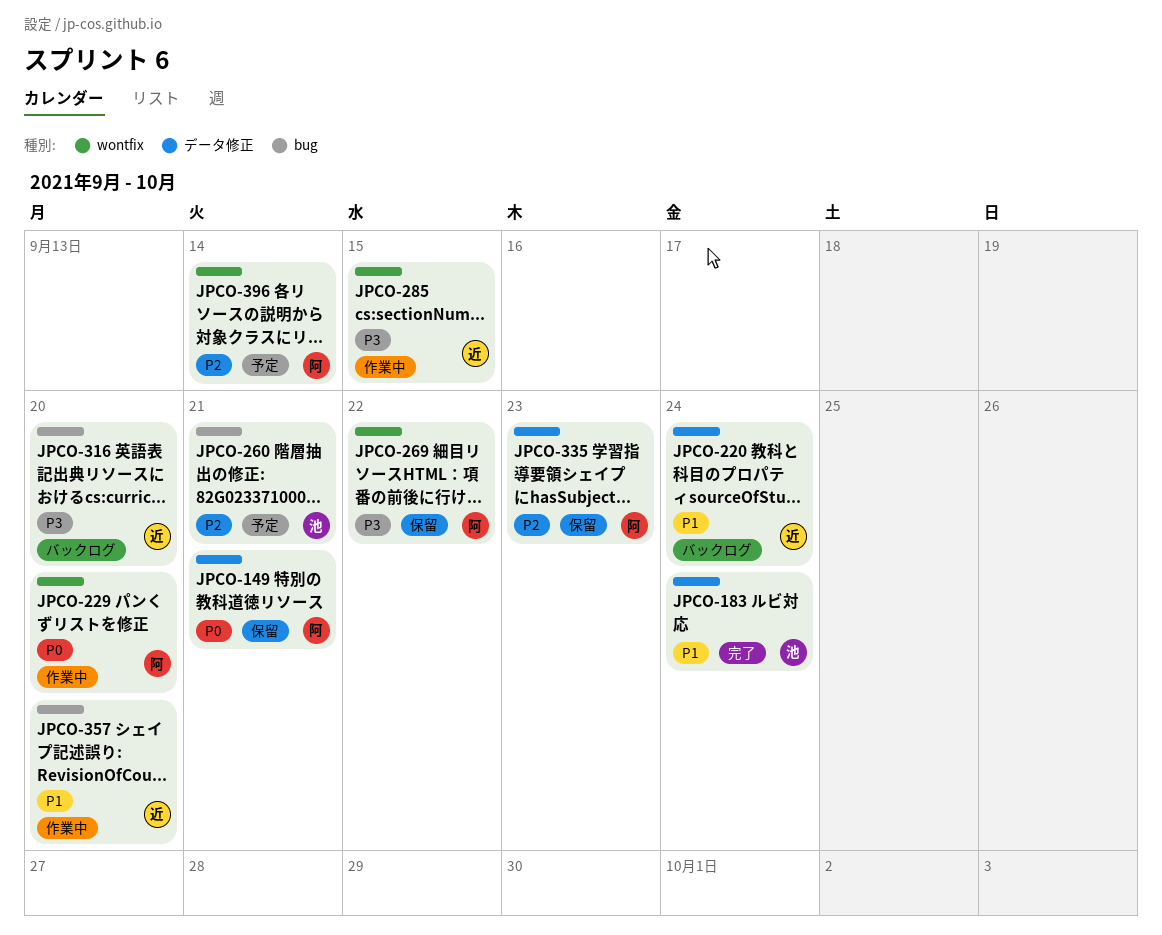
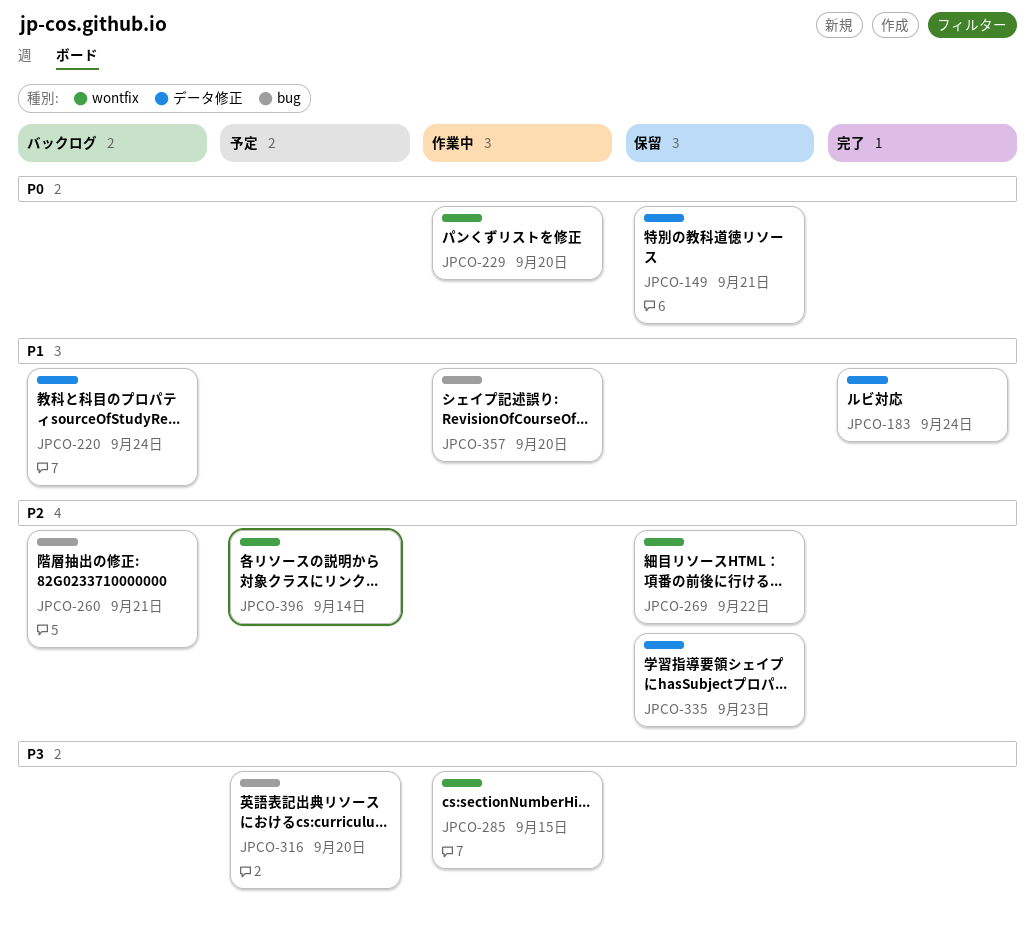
JPCO-260, status: 予定 -> バックログ
JPCO-269, priority: P3 -> P2
JPCO-316, status: バックログ -> 予定

